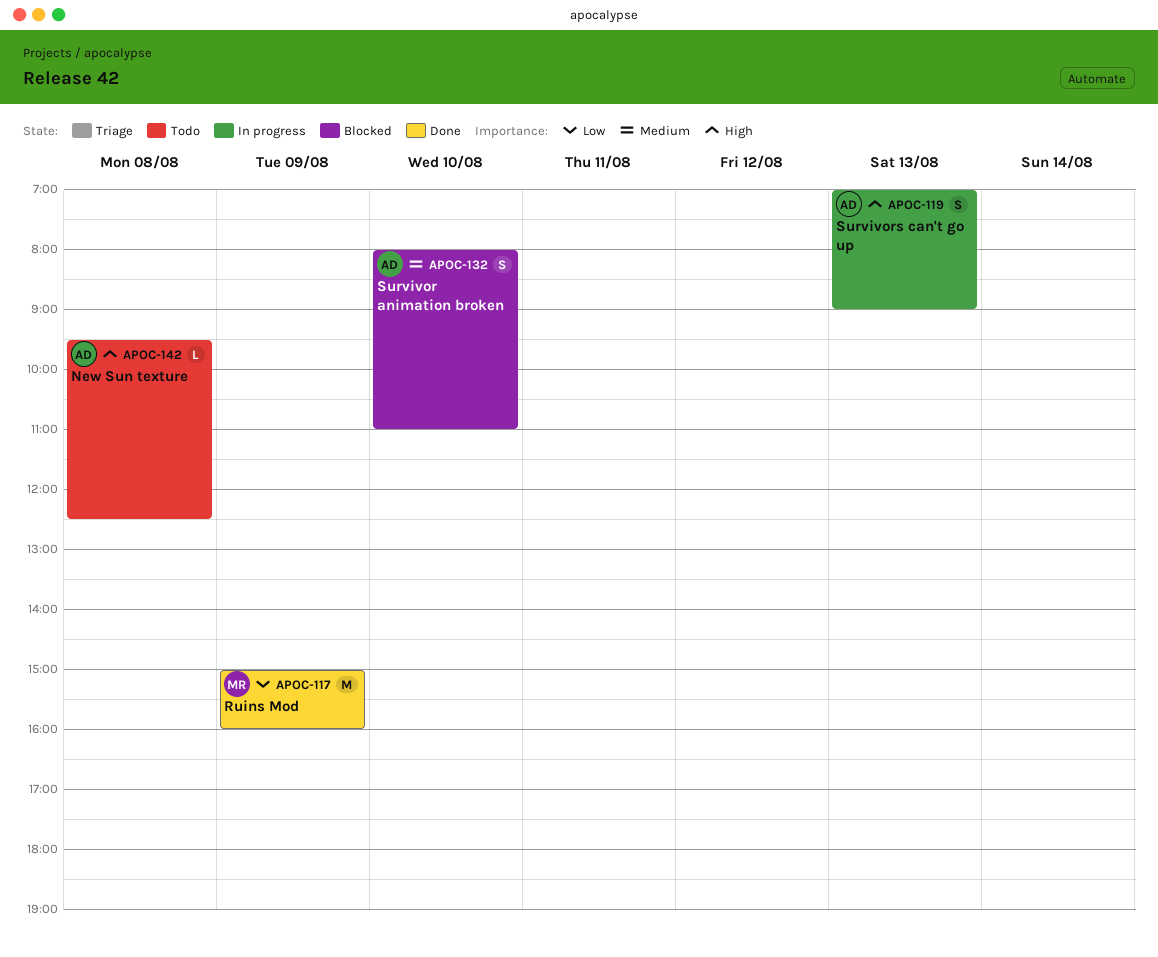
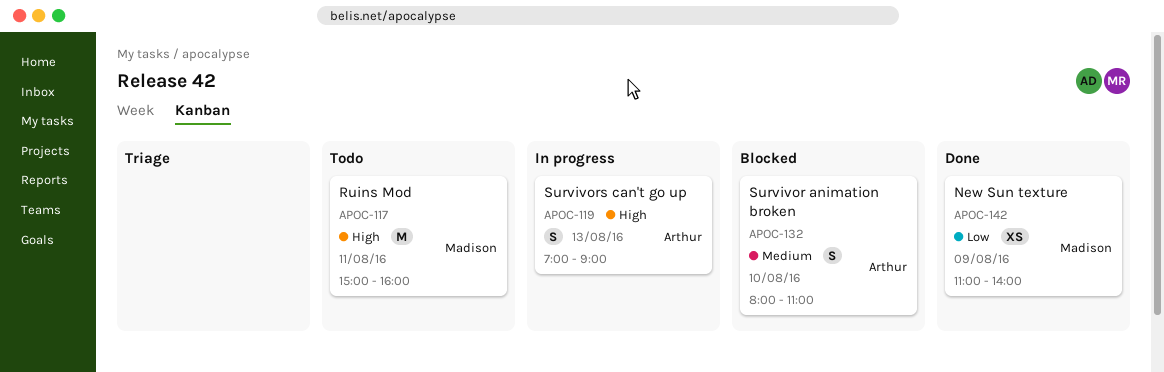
APOC-117, status: Done -> Todo
APOC-117, priority: Low -> High
APOC-117, day: Aug 9 -> Aug 11
APOC-142, status: Todo -> Done
APOC-142, owner: Arthur -> Madison
APOC-142, priority: High -> Low
APOC-142, estimate: L -> XS
APOC-142, day: Aug 8 -> Aug 9
APOC-142, begins: 09:30 -> 11:00
APOC-142, ends: 12:30 -> 14:00

